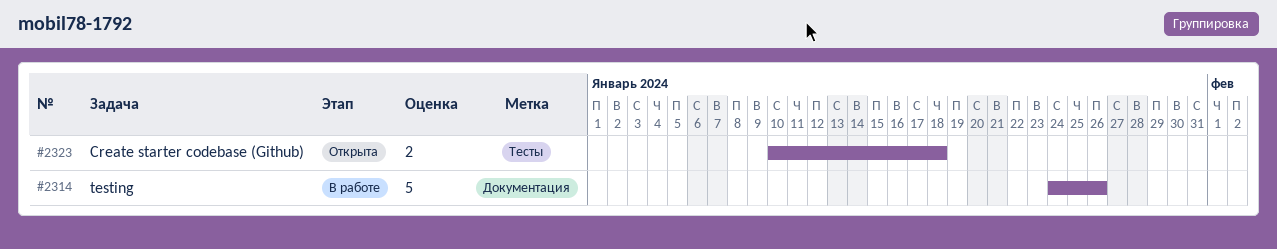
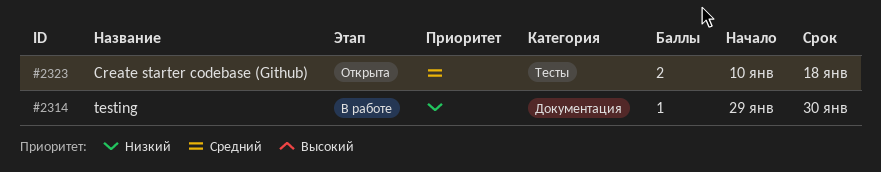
#2314, estimate: 5 -> 1
#2314, start: Jan 24 -> Jan 29
#2314, due: Jan 26 -> Jan 30

